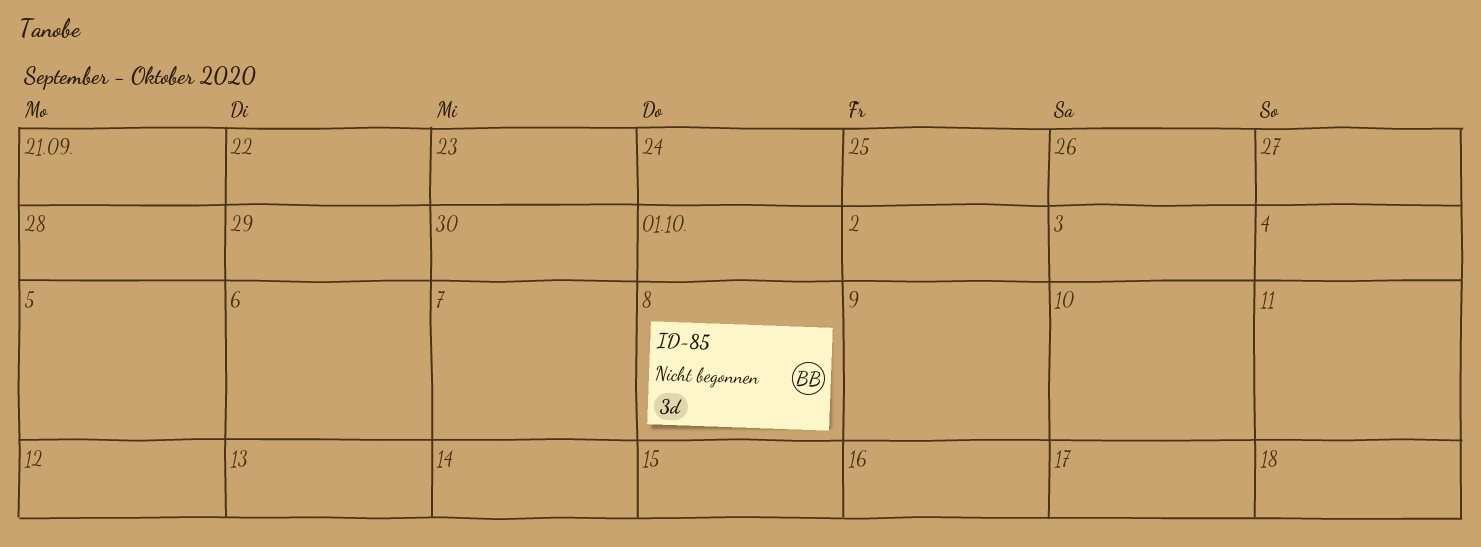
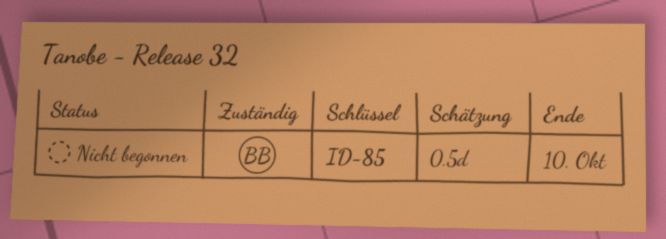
ID-85, estimate: 3d -> 0.5d
ID-85, due: Oct 8 -> Oct 10

